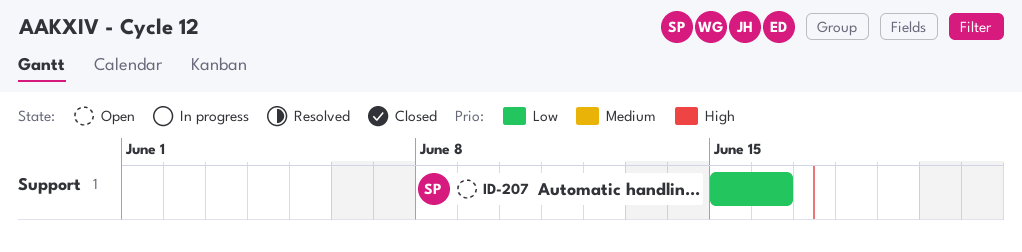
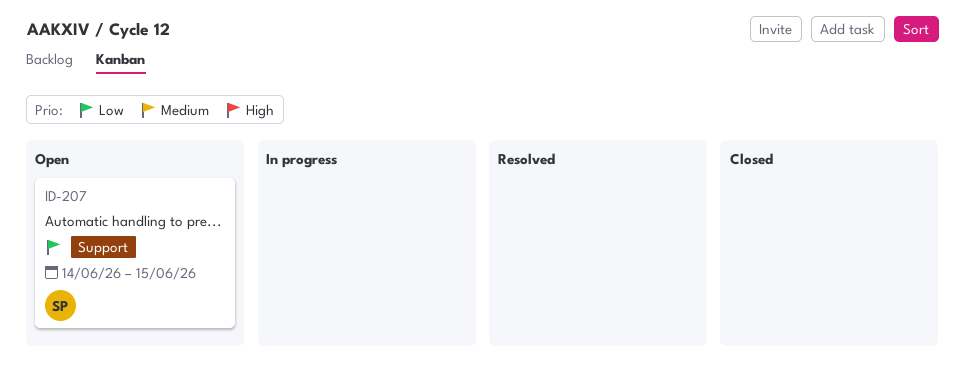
ID-207, start: Jun 15 -> Jun 14
ID-207, due: Jun 16 -> Jun 15

